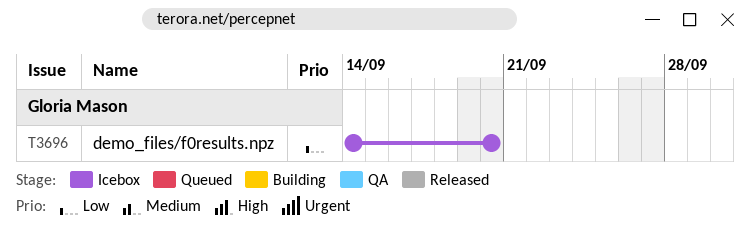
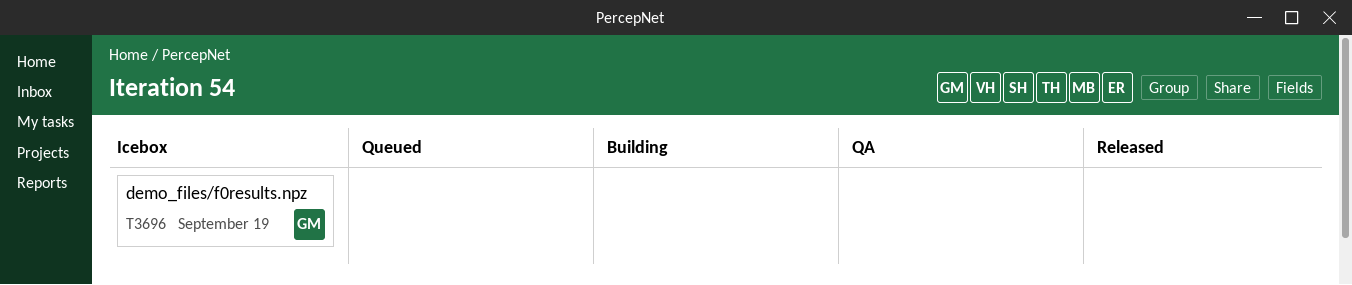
T3696, due: Sep 20 -> Sep 19

